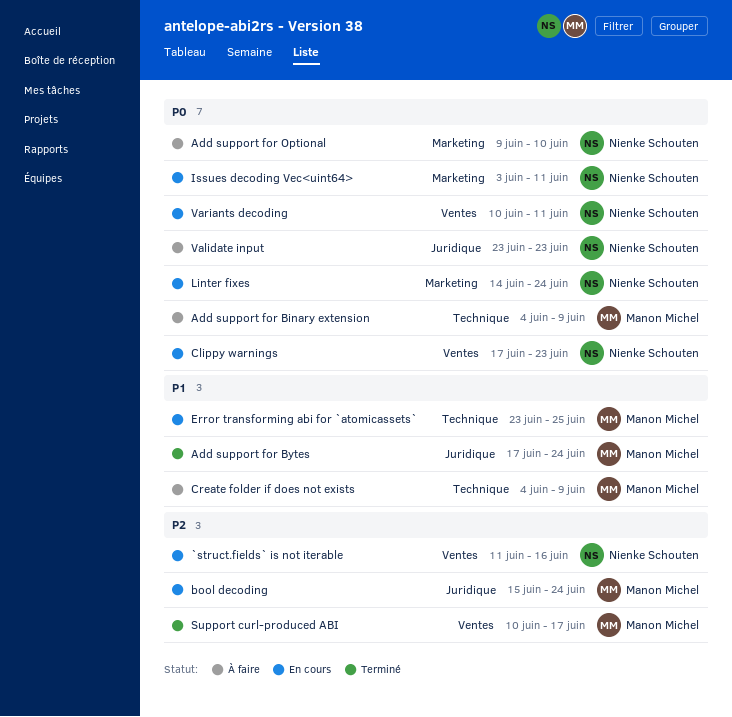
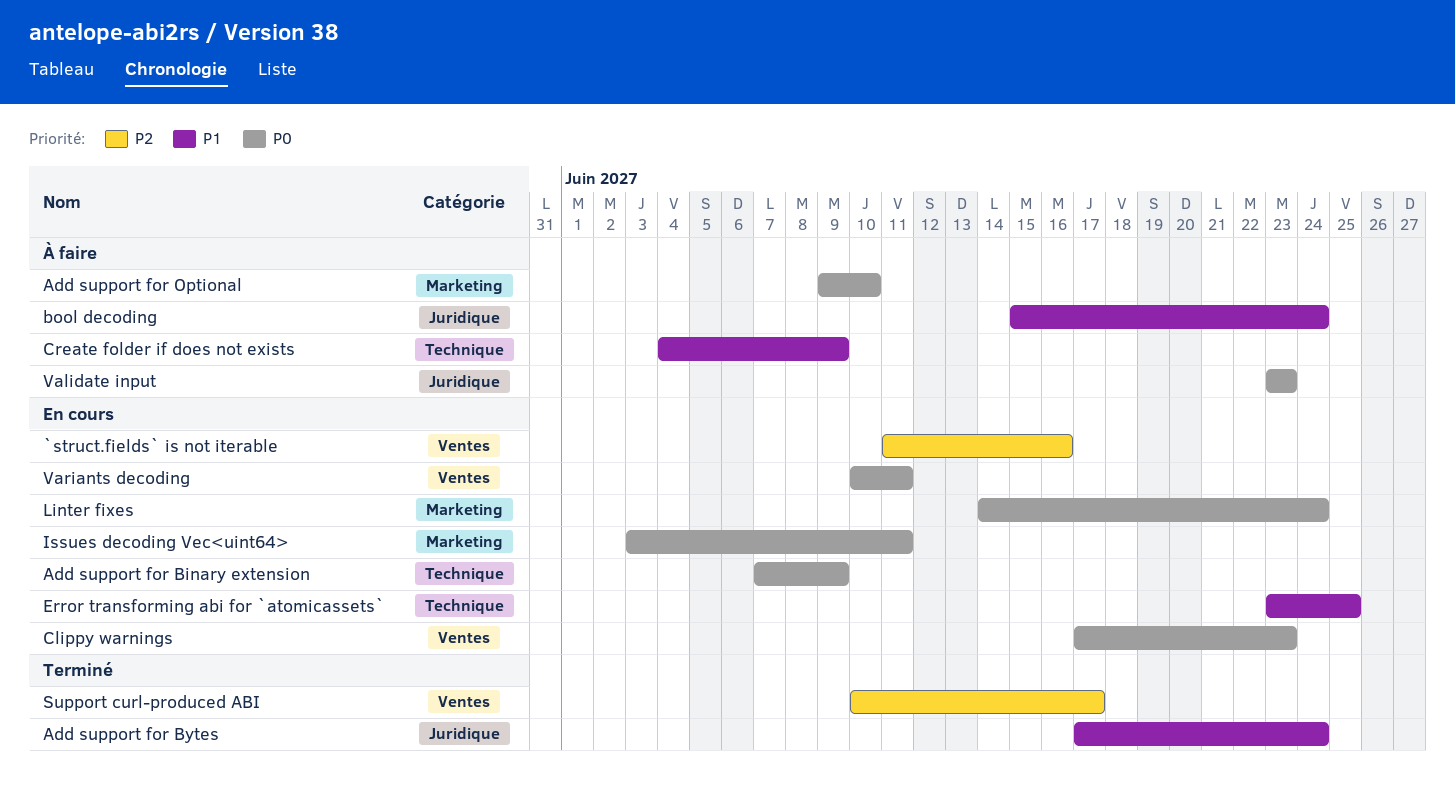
Add support for Binary extension, status: À faire -> En cours
Add support for Binary extension, start: Jun 4 -> Jun 7
bool decoding, status: En cours -> À faire
bool decoding, priority: P2 -> P1

